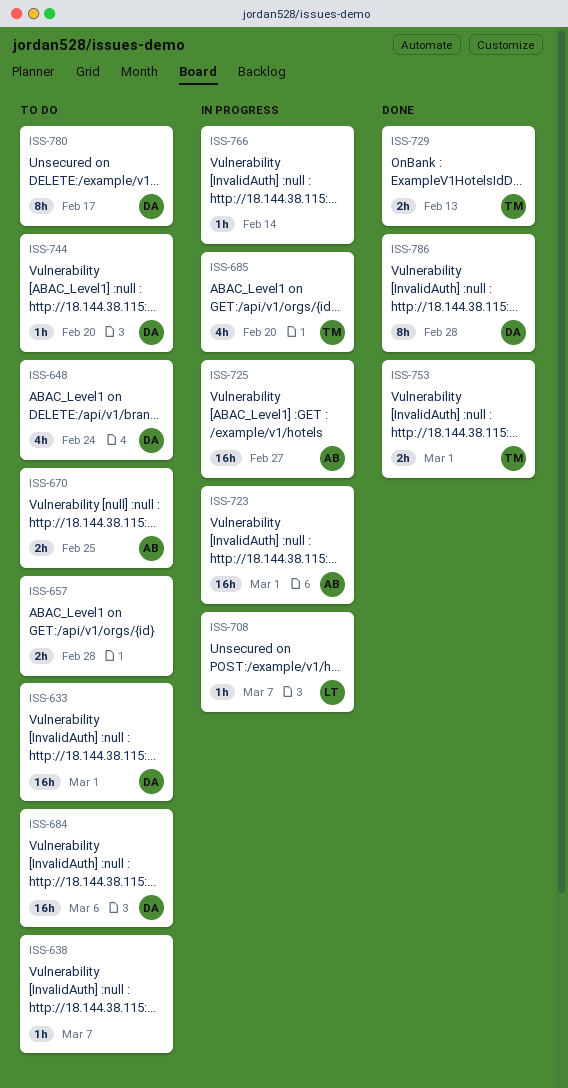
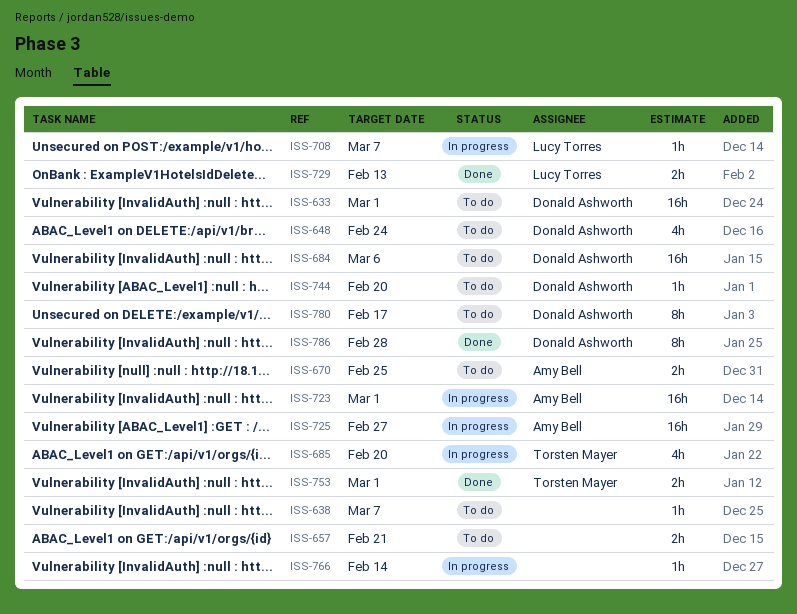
ISS-657, due: Feb 28 -> Feb 21
ISS-729, owner: Torsten Mayer -> Lucy Torres

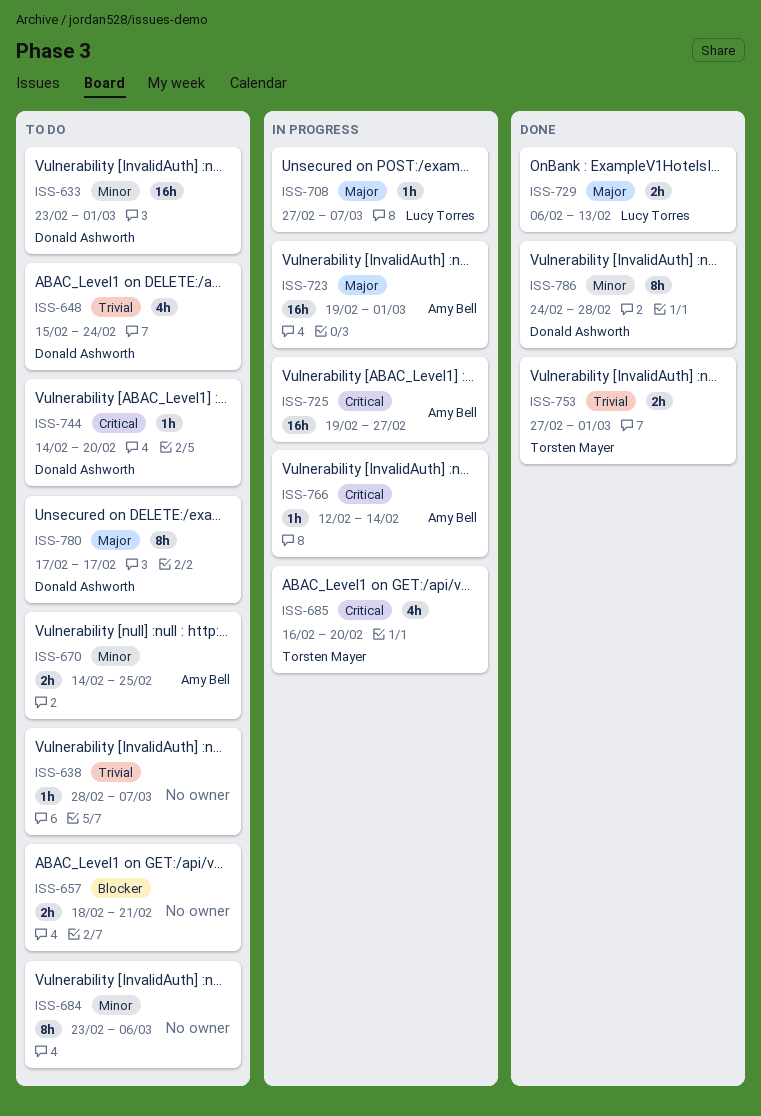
ISS-684, owner: Donald Ashworth -> none
ISS-684, estimate: 16h -> 8h
ISS-766, owner: none -> Amy Bell

